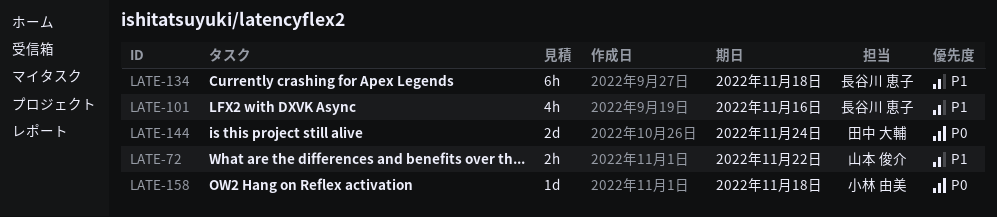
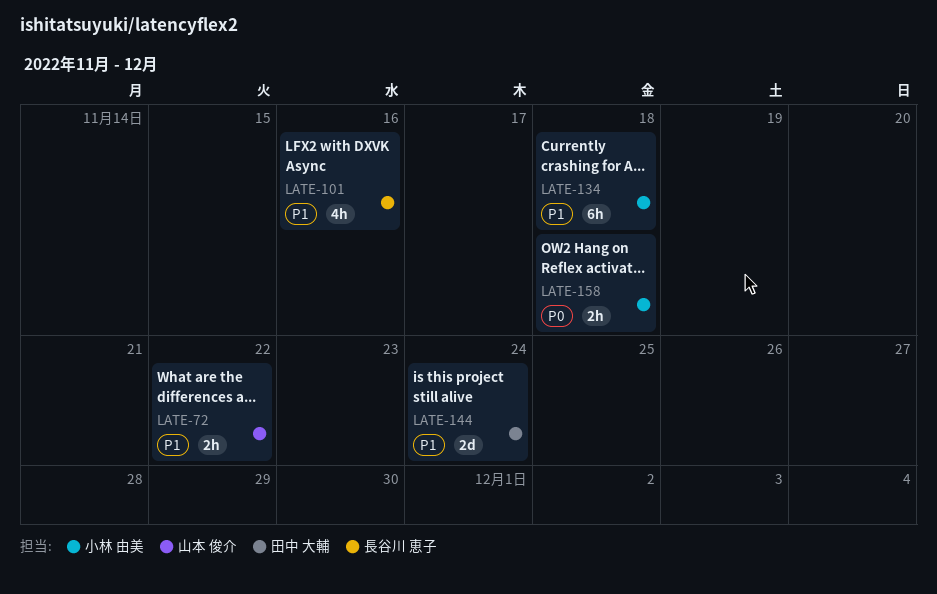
LATE-134, owner: 長谷川 恵子 -> 小林 由美
LATE-144, priority: P0 -> P1
LATE-158, estimate: 1d -> 2h

